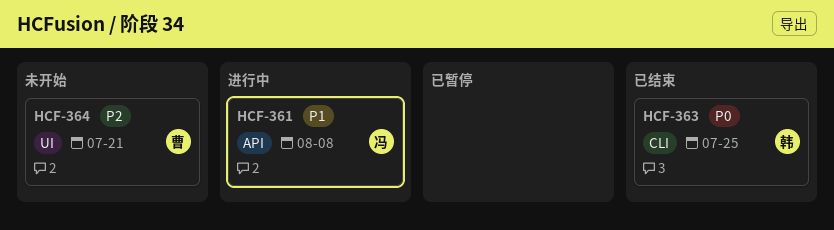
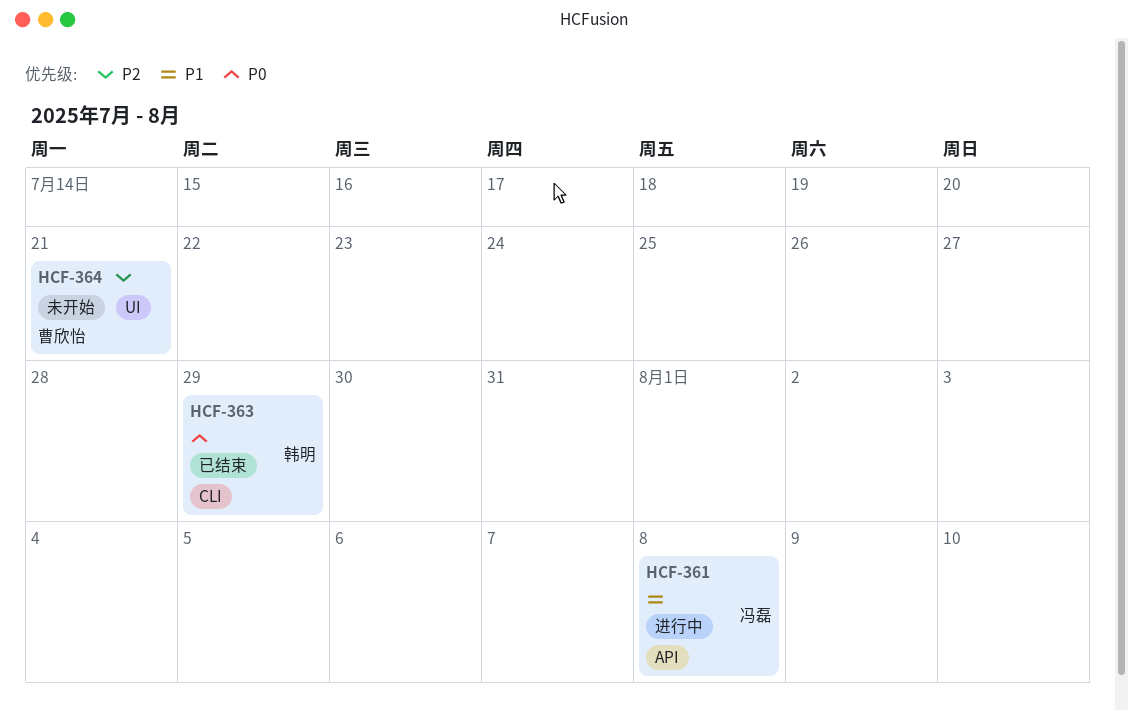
HCF-363, due: Jul 25 -> Jul 29

